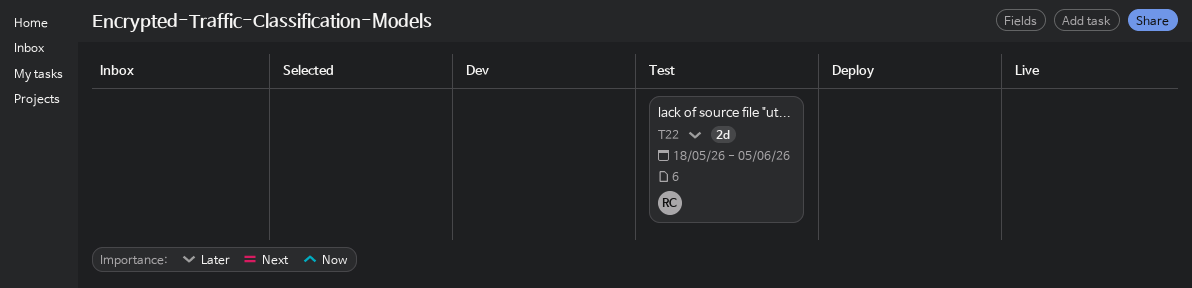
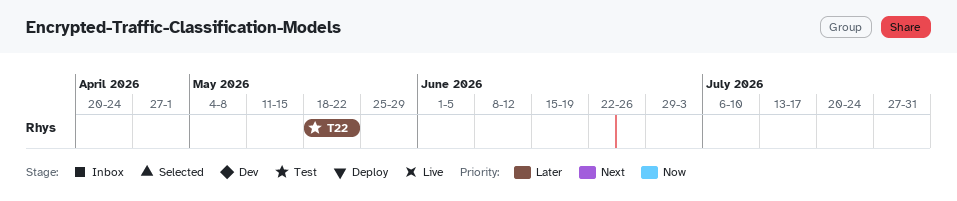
T22, due: Jun 5 -> May 22

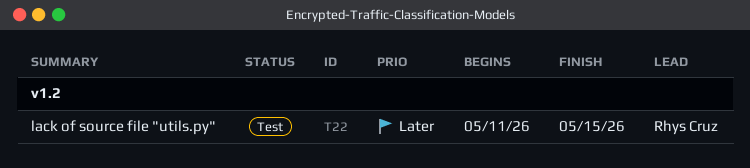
T22, start: May 18 -> May 11
T22, due: May 22 -> May 15

